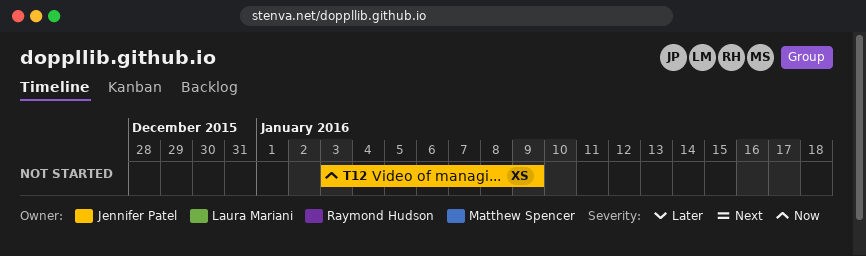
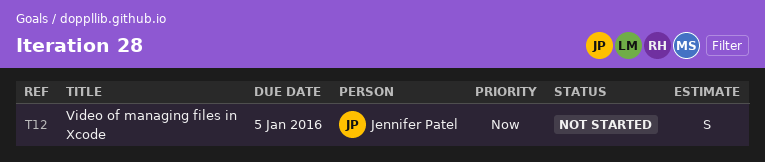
T12, estimate: XS -> S
T12, due: Jan 9 -> Jan 5

